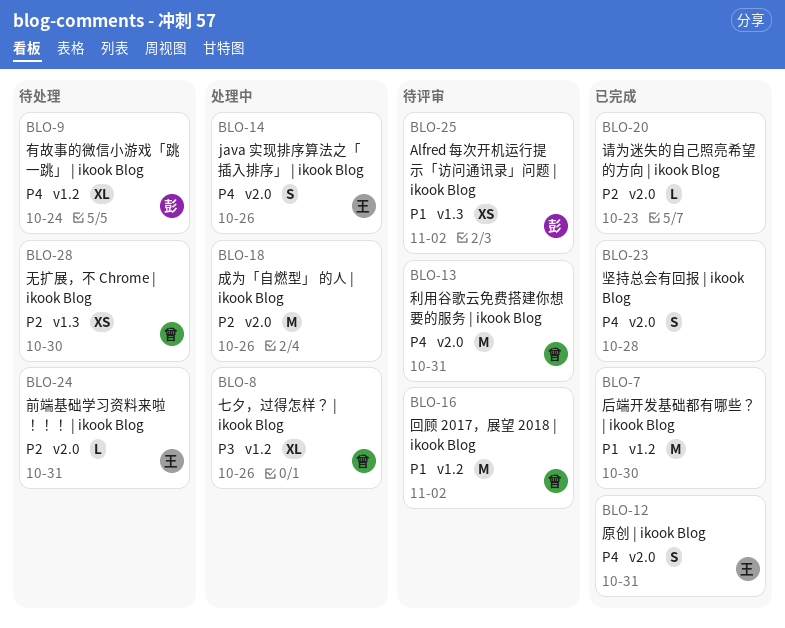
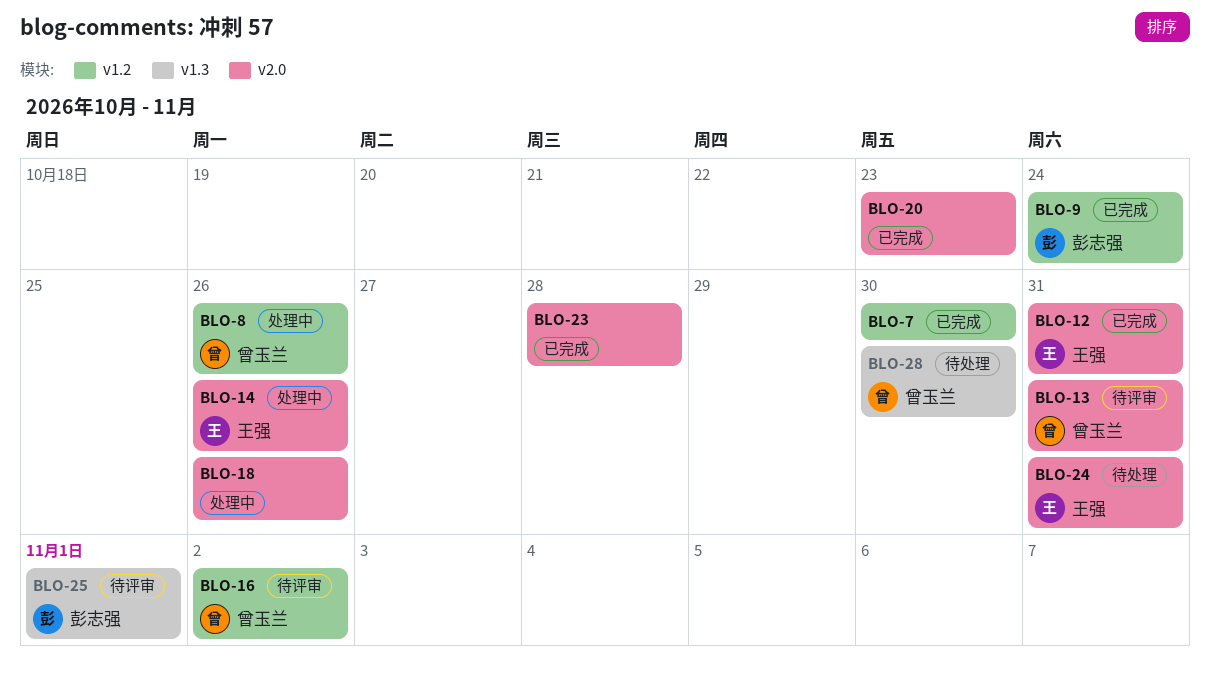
BLO-9, status: 待处理 -> 已完成
BLO-25, due: Nov 2 -> Nov 1

